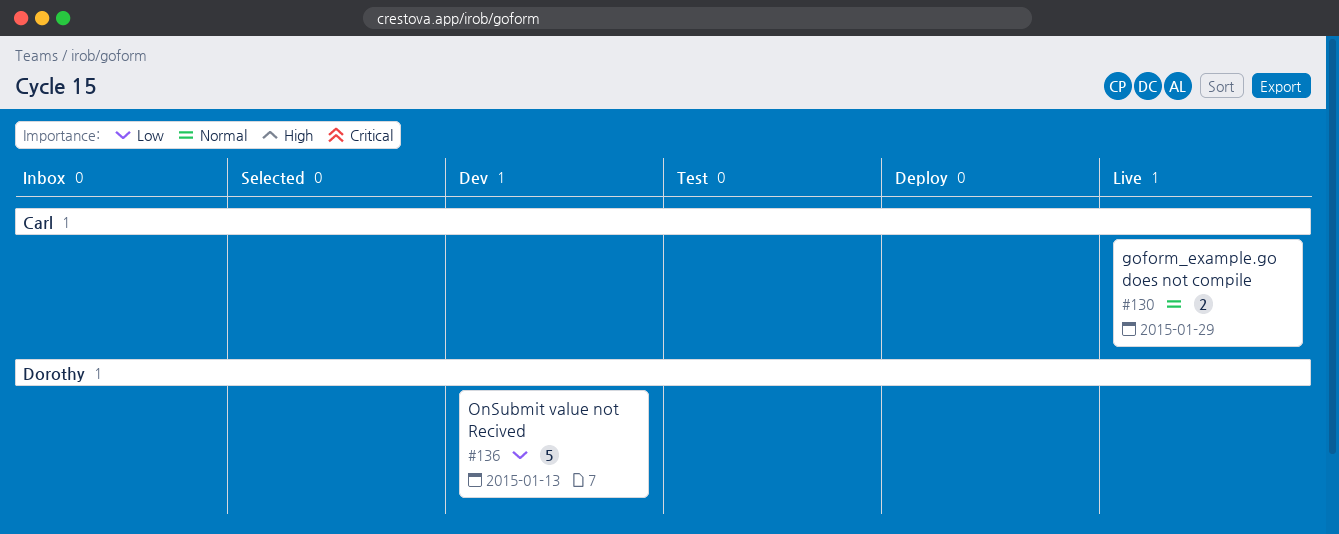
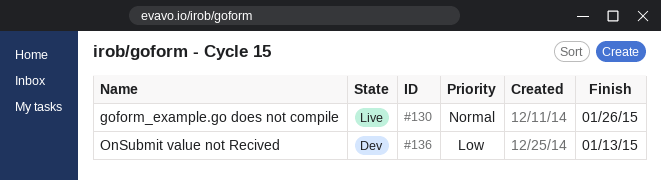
#130, due: Jan 29 -> Jan 26

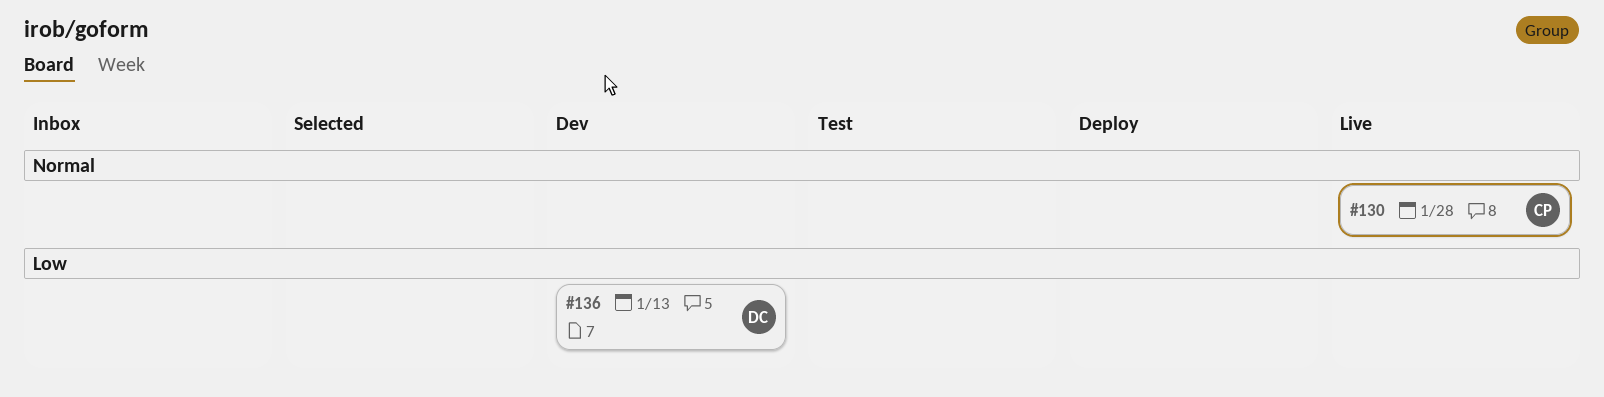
#130, due: Jan 26 -> Jan 28

